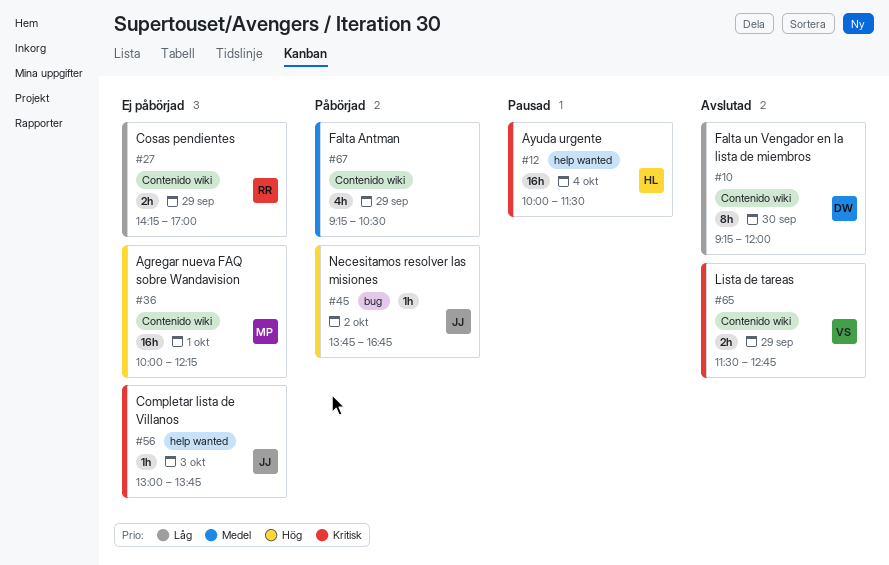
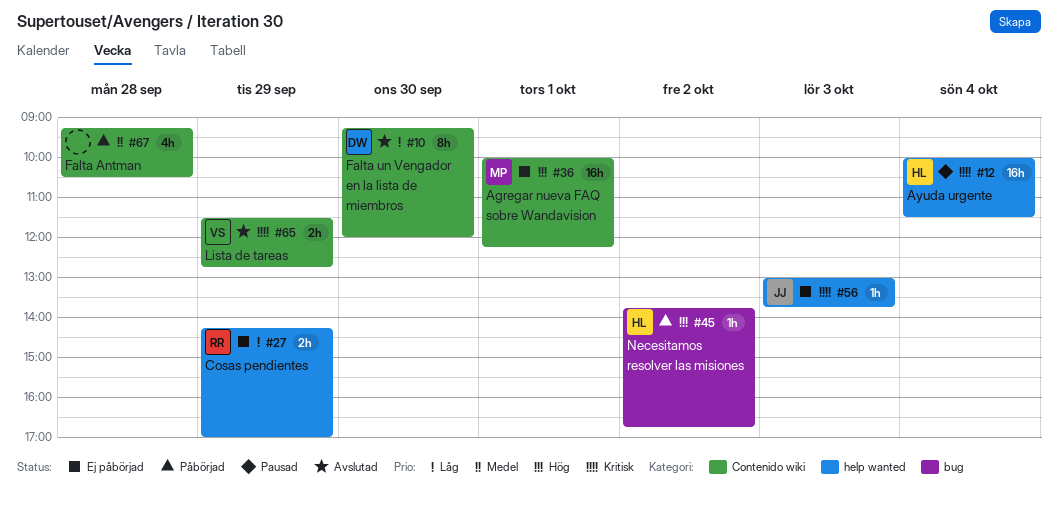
#27, label: Contenido wiki -> help wanted
#45, owner: JJ -> HL
#67, day: Sep 29 -> Sep 28

